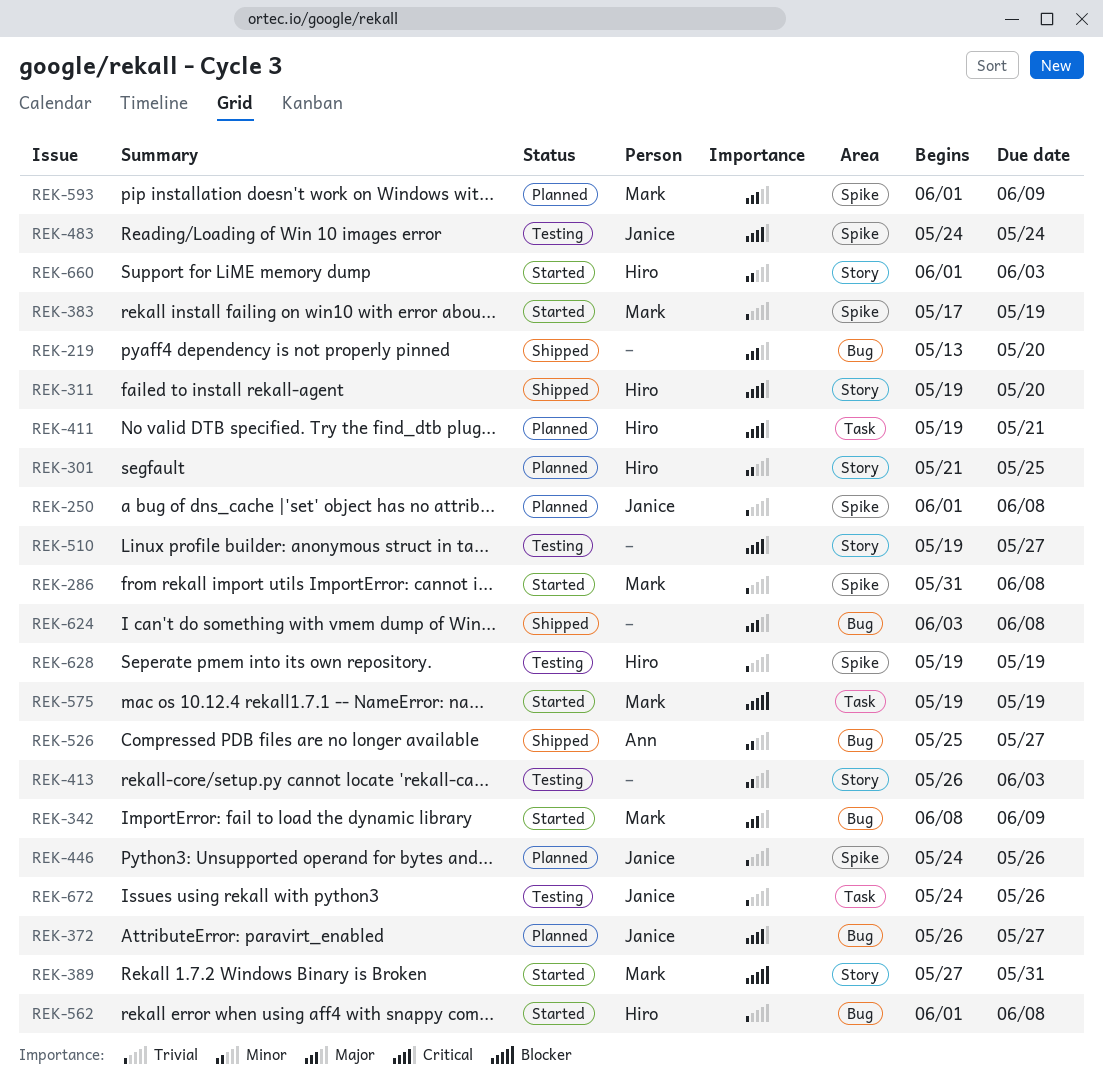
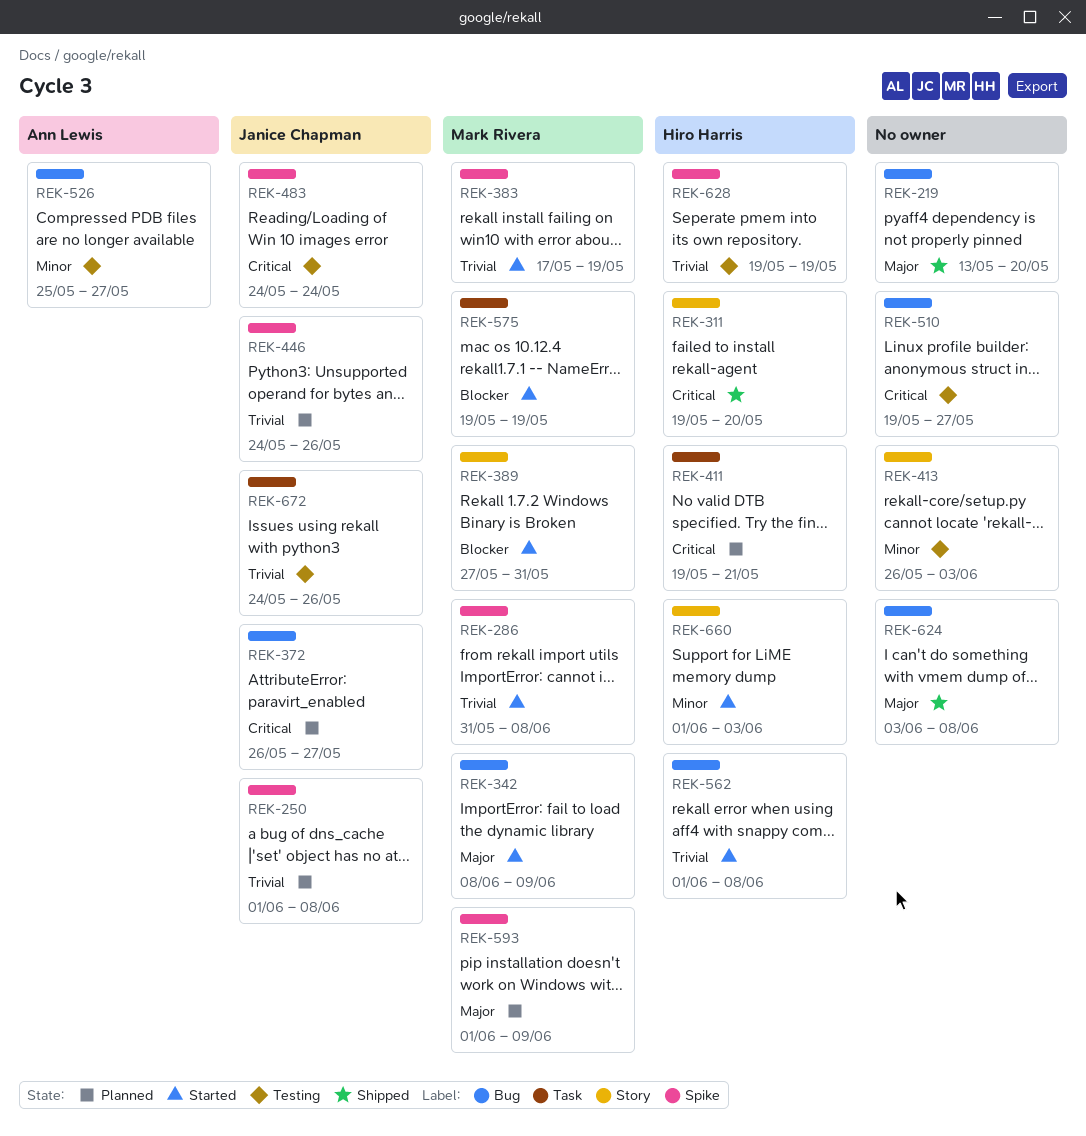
REK-301: present -> none
REK-510, label: Story -> Bug
REK-526, status: Shipped -> Testing

